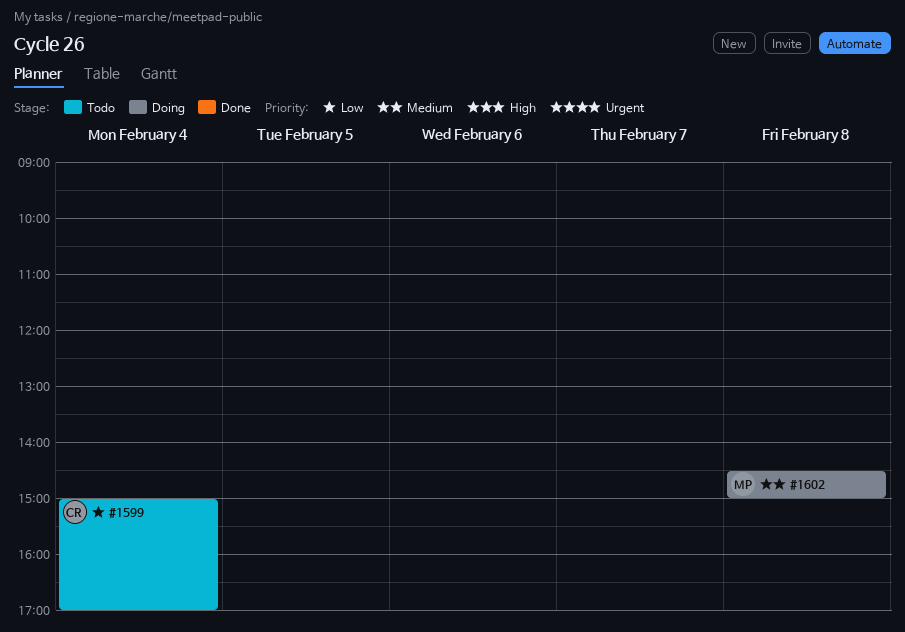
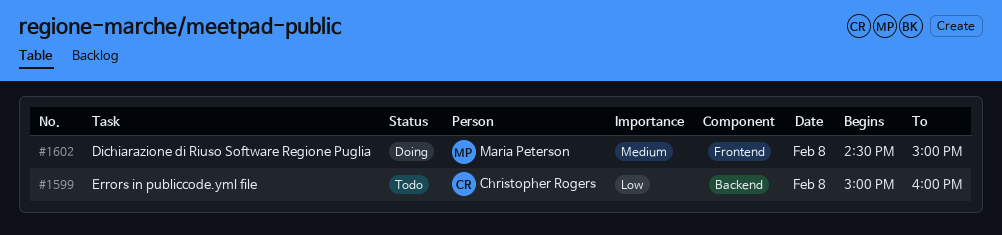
#1599, day: Feb 4 -> Feb 8
#1599, ends: 17:00 -> 16:00

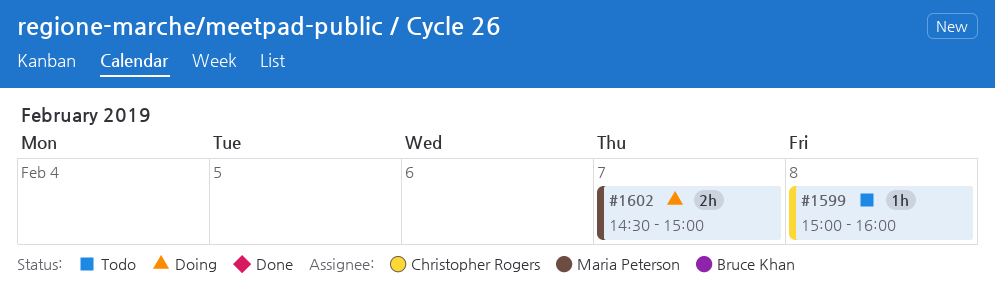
#1602, day: Feb 8 -> Feb 7

